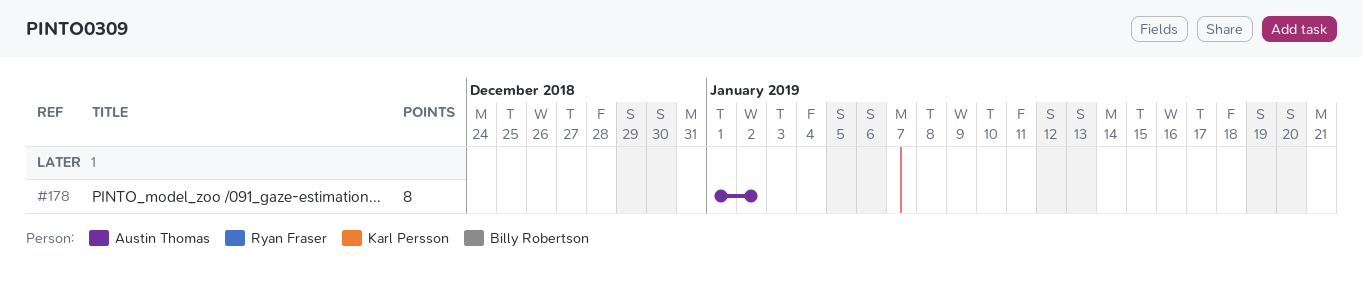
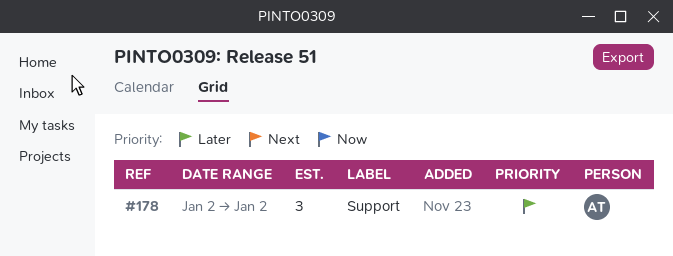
#178, estimate: 8 -> 3
#178, start: Jan 1 -> Jan 2

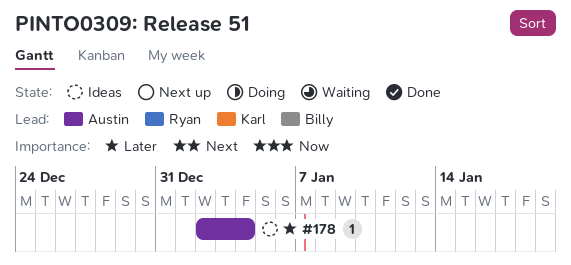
#178, estimate: 3 -> 1
#178, due: Jan 2 -> Jan 4

